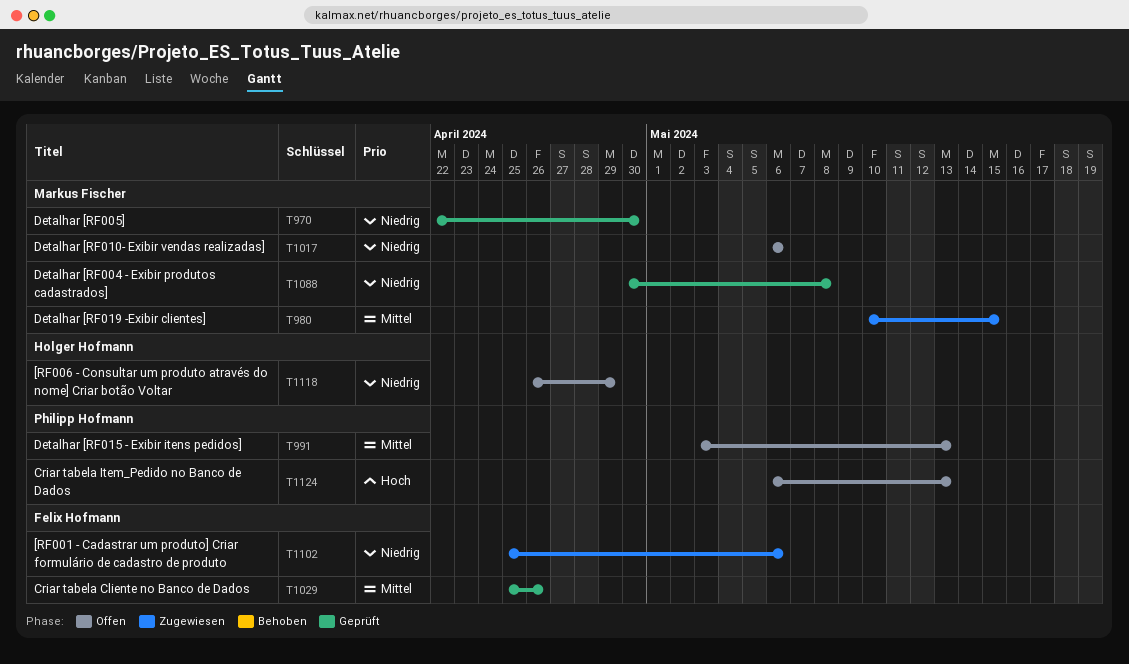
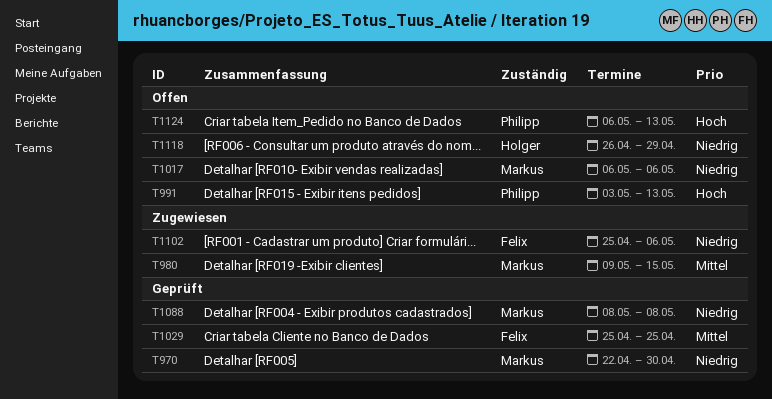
T980, start: May 10 -> May 9
T991, priority: Mittel -> Hoch
T1029, due: Apr 26 -> Apr 25
T1088, start: Apr 30 -> May 8

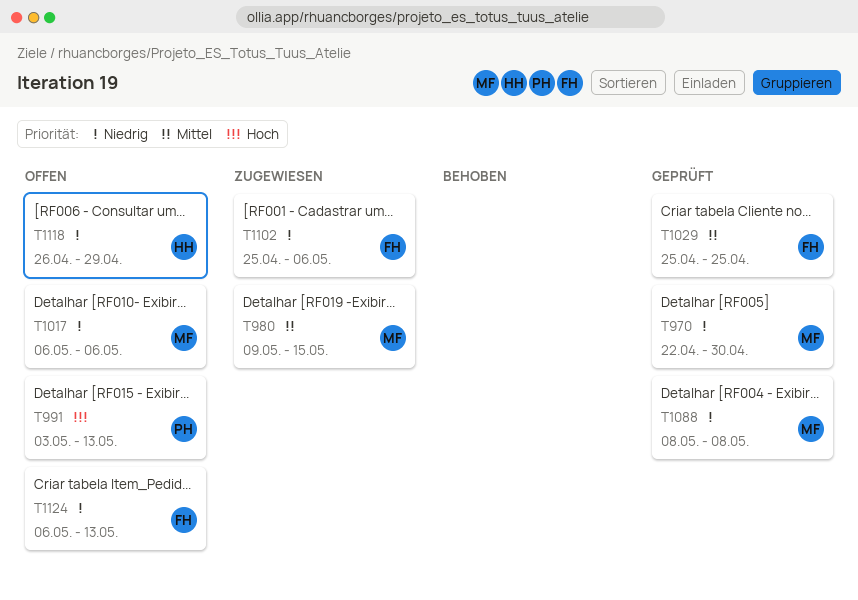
T1124, owner: Philipp -> Felix
T1124, priority: Hoch -> Niedrig

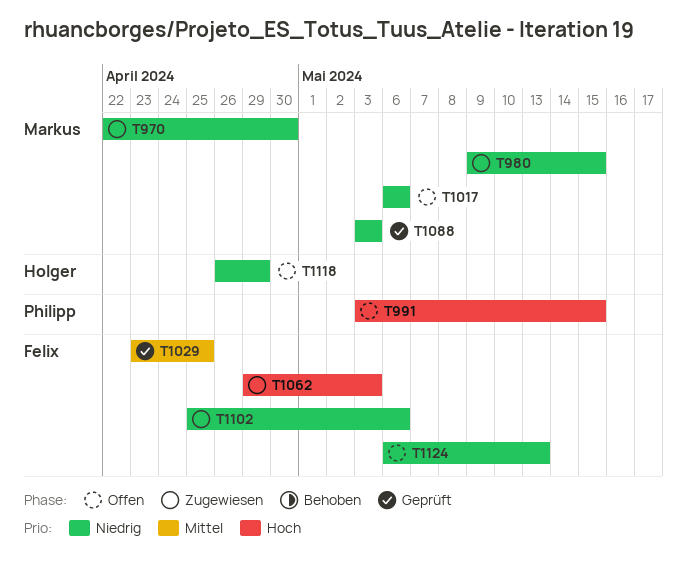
T970, status: Geprüft -> Zugewiesen
T980, priority: Mittel -> Niedrig
T991, due: May 13 -> May 15
T1029, start: Apr 25 -> Apr 23
T1062: none -> present
T1088, start: May 8 -> May 3
T1088, due: May 8 -> May 3

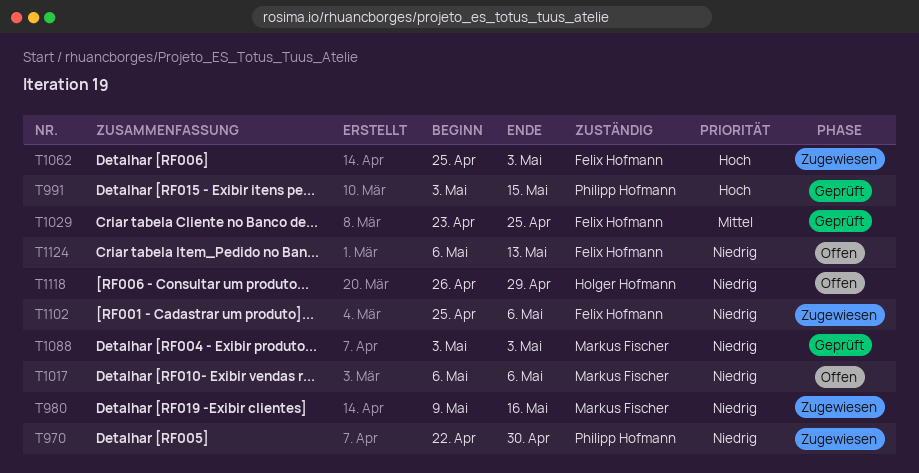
T970, owner: Markus Fischer -> Philipp Hofmann
T980, due: May 15 -> May 16
T991, status: Offen -> Geprüft
T1062, start: Apr 29 -> Apr 25

